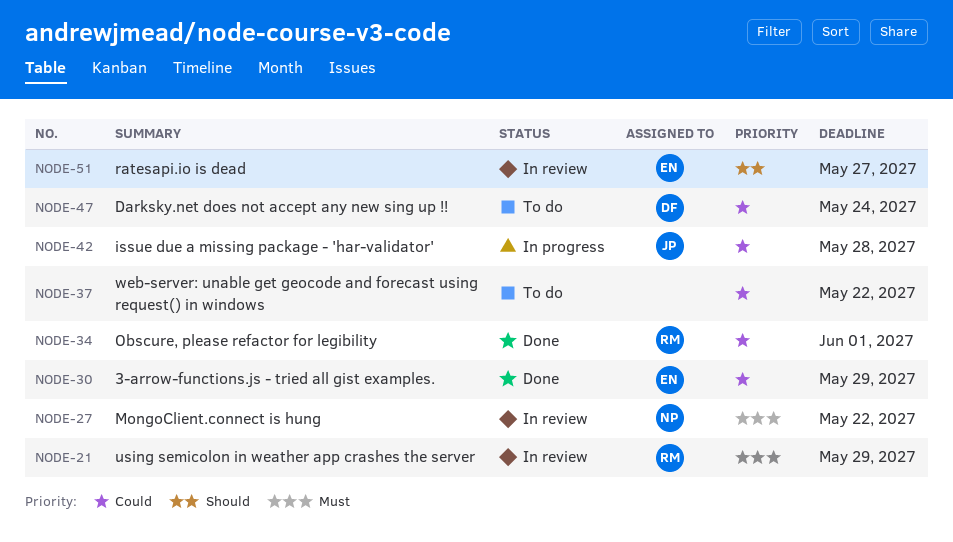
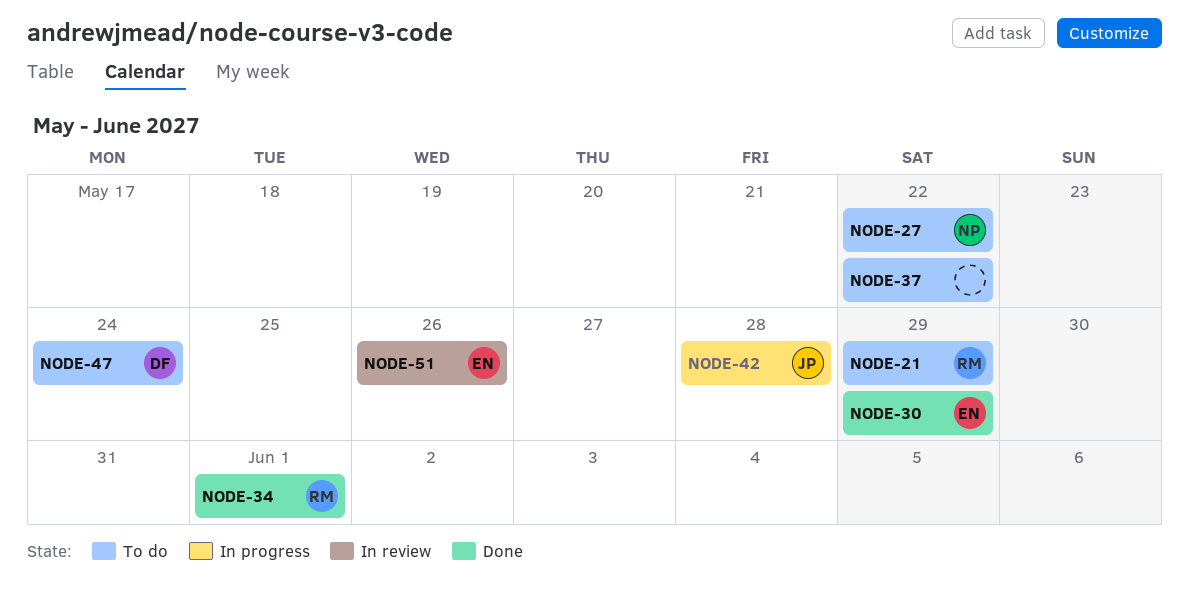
NODE-21, status: In review -> To do
NODE-27, status: In review -> To do
NODE-51, due: May 27 -> May 26

